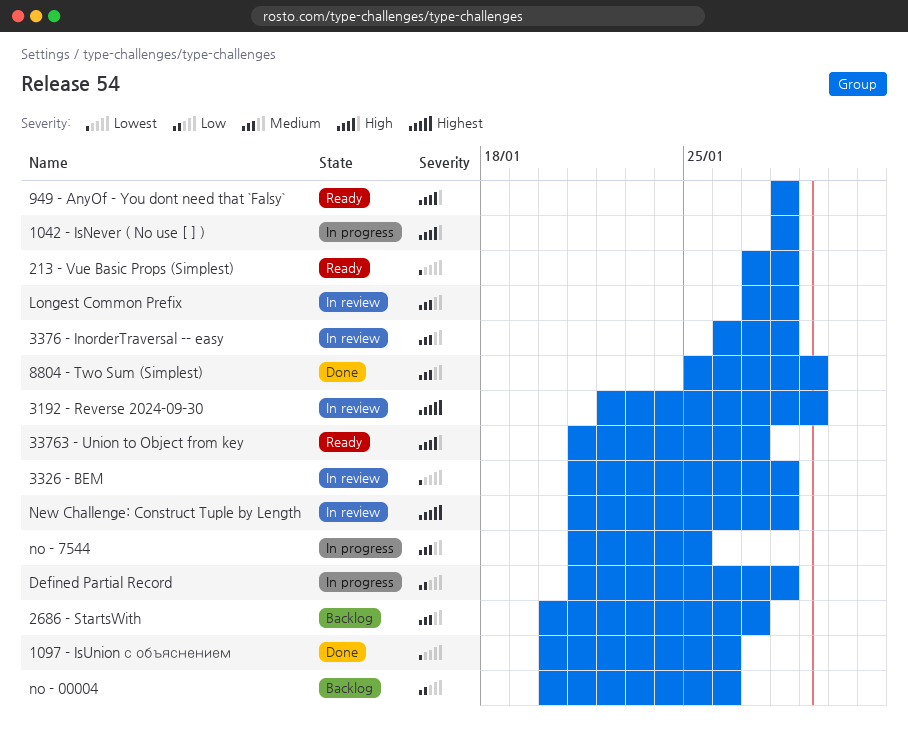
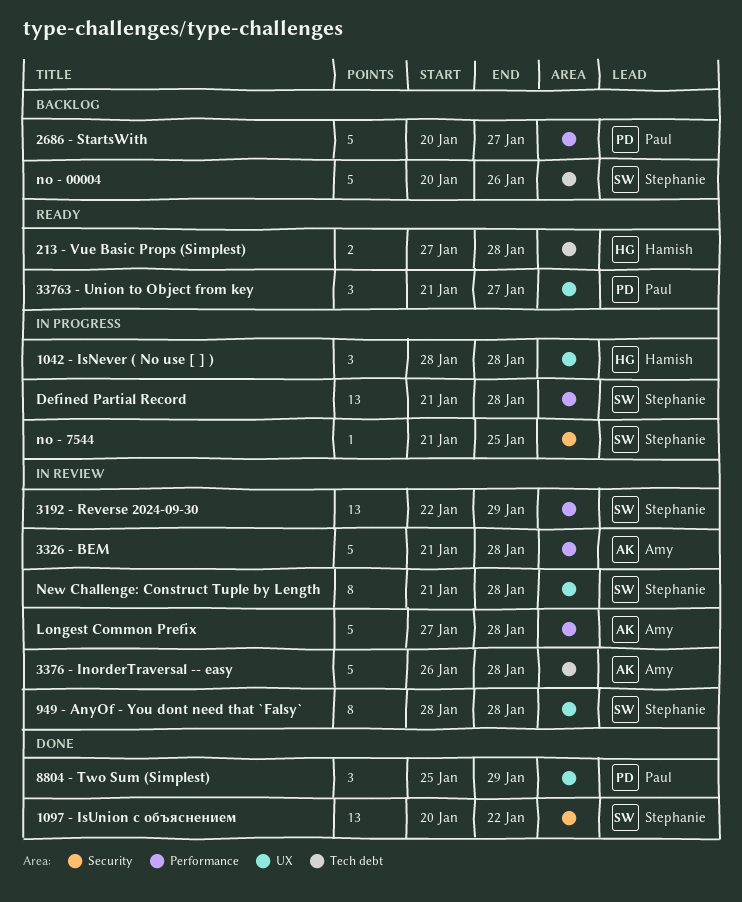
1097 - IsUnion с объяснением, due: Jan 26 -> Jan 22
949 - AnyOf - You dont need that `Falsy`, status: Ready -> In review

